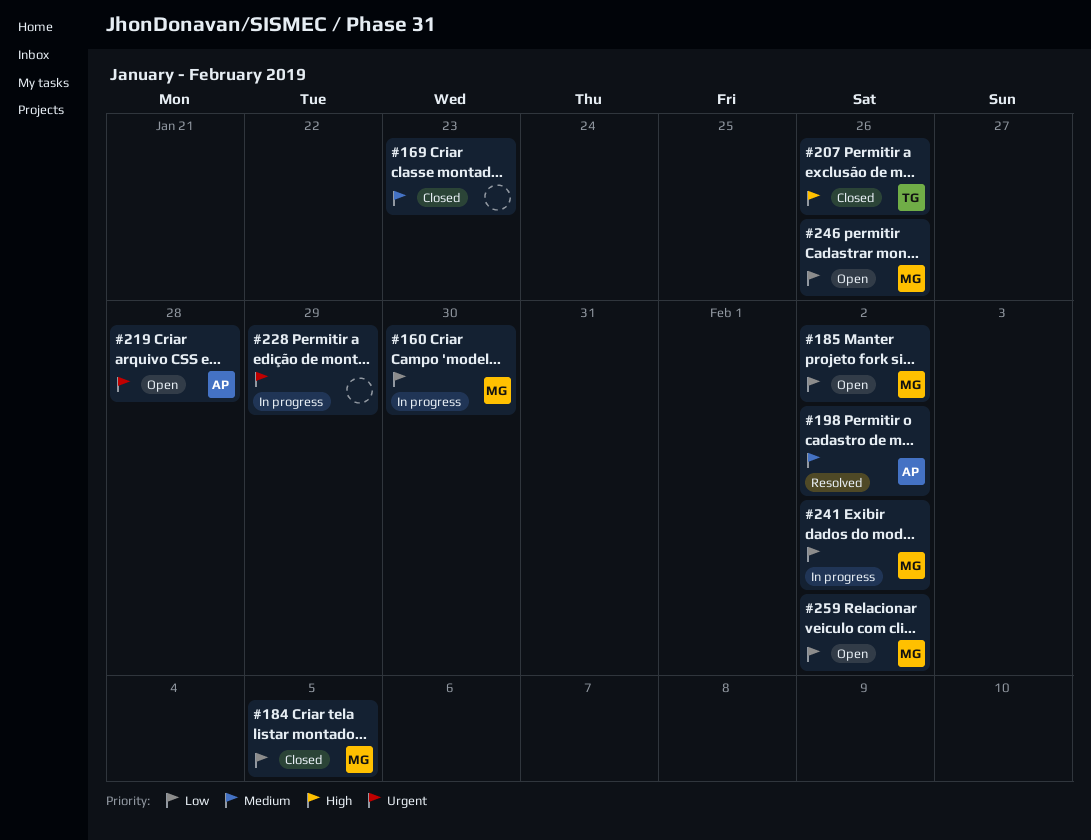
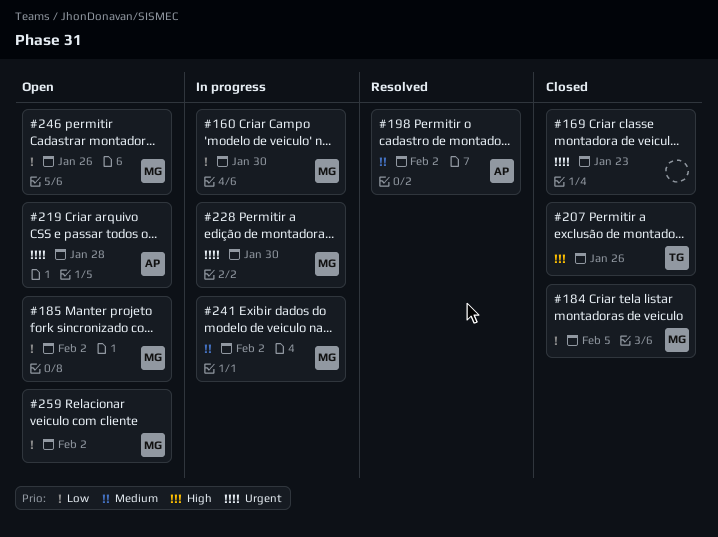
#169, priority: Medium -> Urgent
#228, owner: none -> MG
#228, due: Jan 29 -> Jan 30
#241, priority: Low -> Medium

